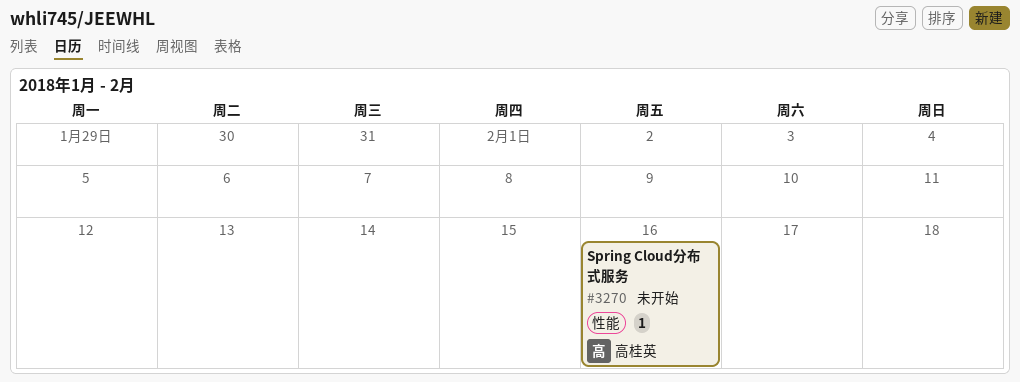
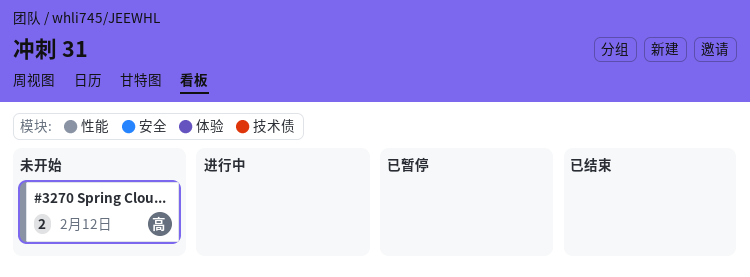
#3270, estimate: 1 -> 2
#3270, due: Feb 16 -> Feb 12

